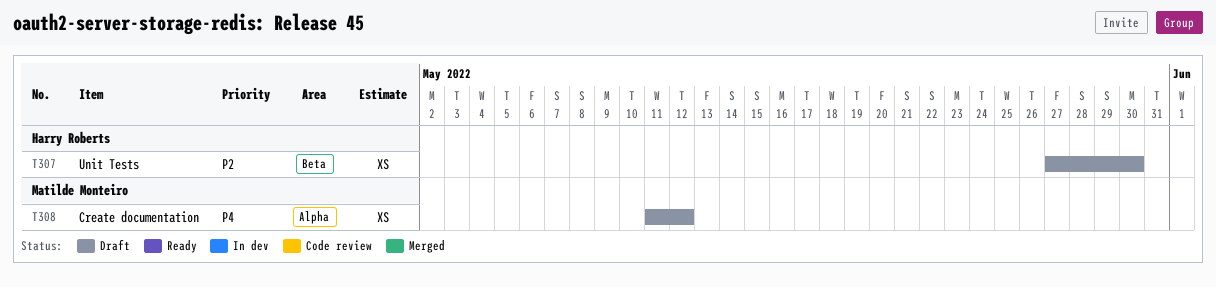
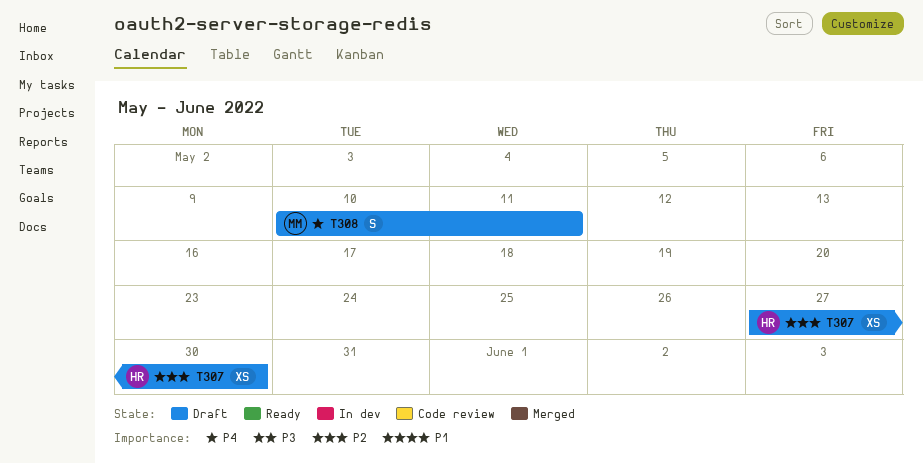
T308, estimate: XS -> S
T308, start: May 11 -> May 10
T308, due: May 12 -> May 11

